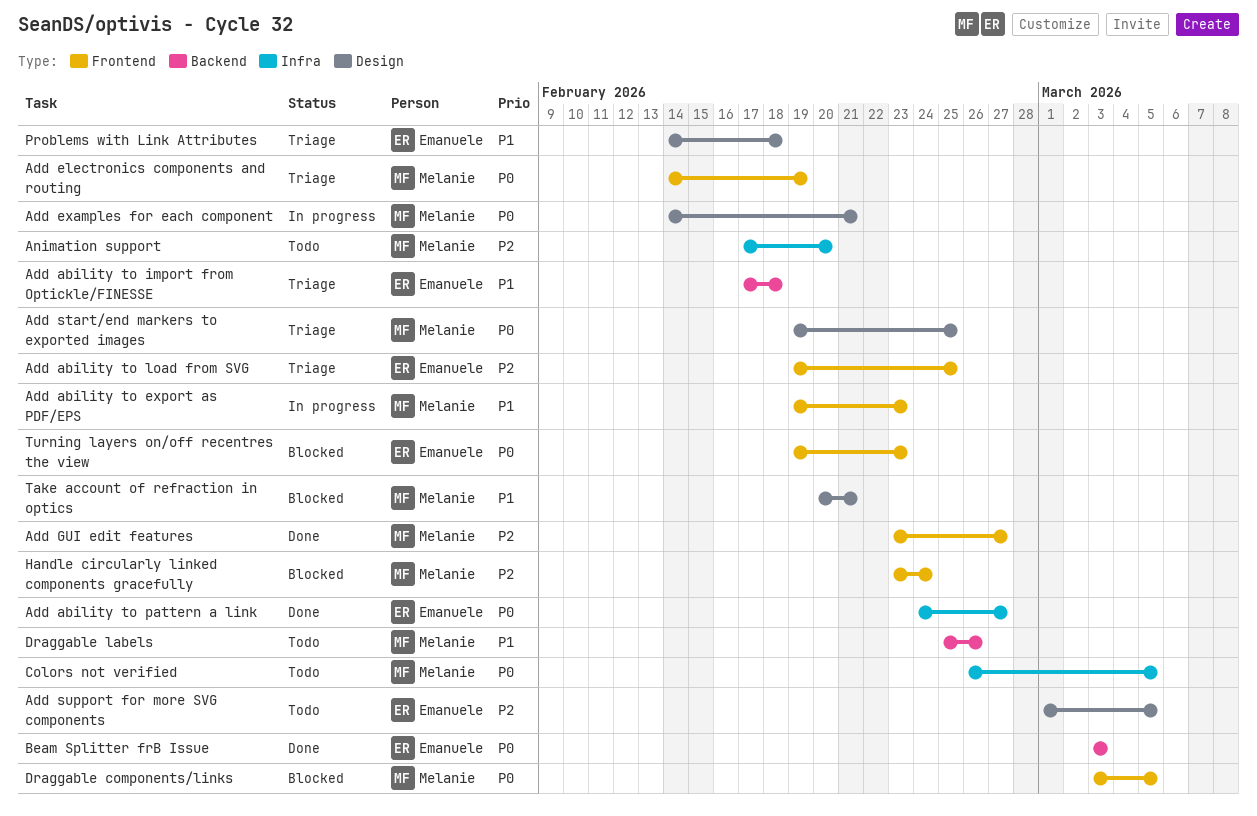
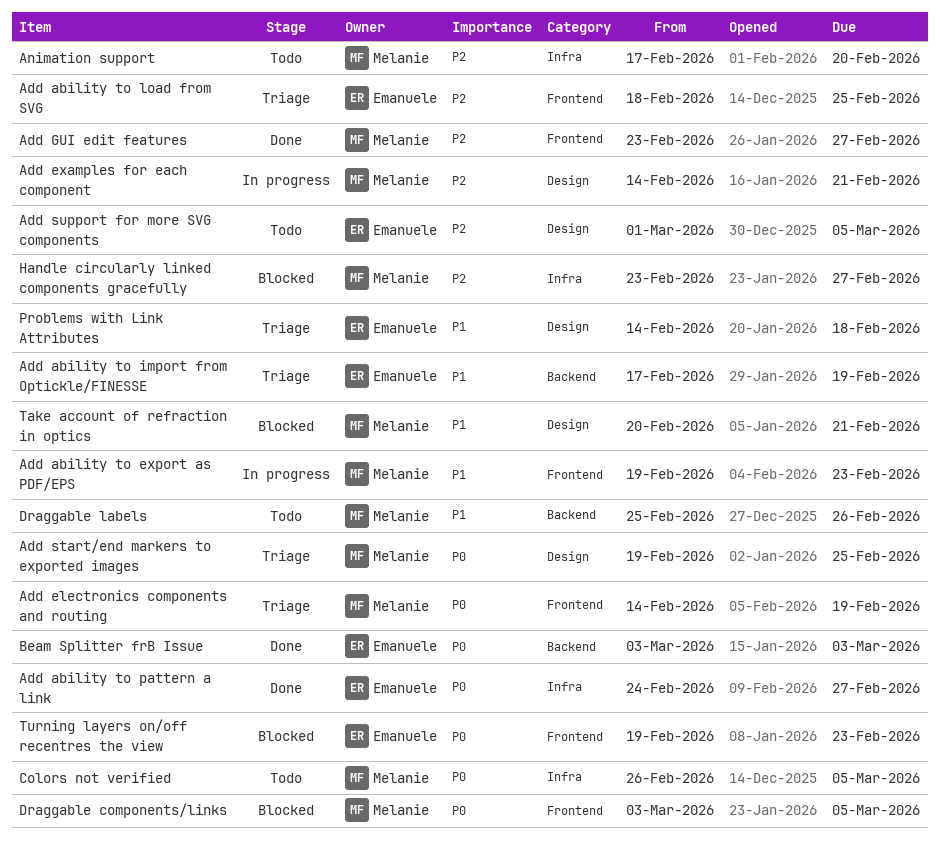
Add ability to import from Optickle/FINESSE, due: Feb 18 -> Feb 19
Add ability to load from SVG, start: Feb 19 -> Feb 18
Add examples for each component, priority: P0 -> P2
Handle circularly linked components gracefully, label: Frontend -> Infra
Handle circularly linked components gracefully, due: Feb 24 -> Feb 27

